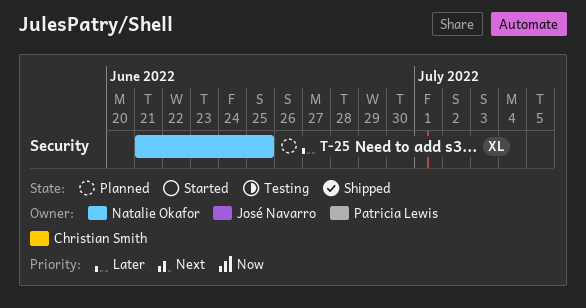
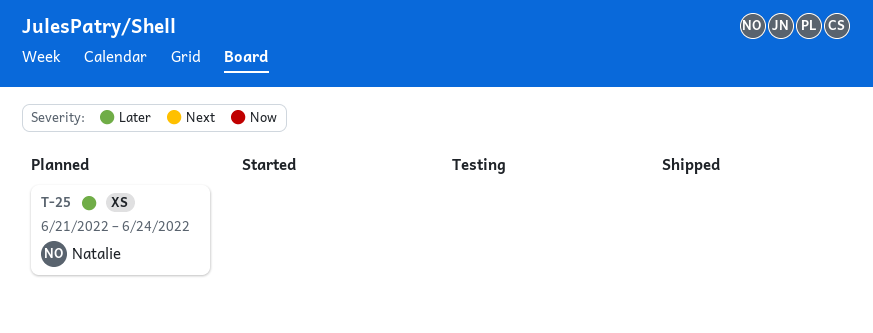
T-25, estimate: XL -> XS
T-25, due: Jun 25 -> Jun 24

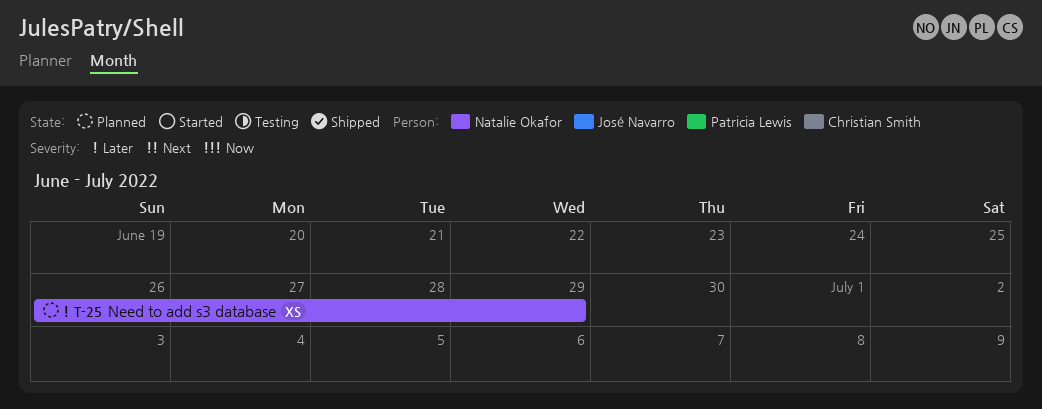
T-25, start: Jun 21 -> Jun 26
T-25, due: Jun 24 -> Jun 29

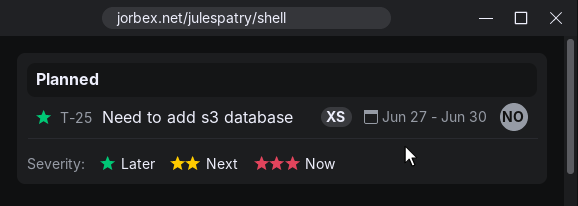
T-25, start: Jun 26 -> Jun 27
T-25, due: Jun 29 -> Jun 30

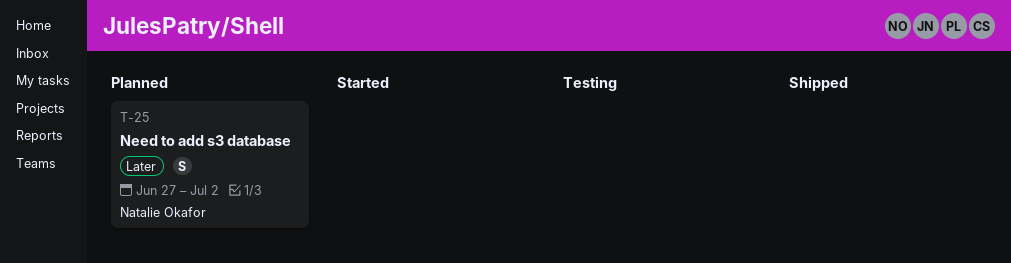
T-25, estimate: XS -> S
T-25, due: Jun 30 -> Jul 2

